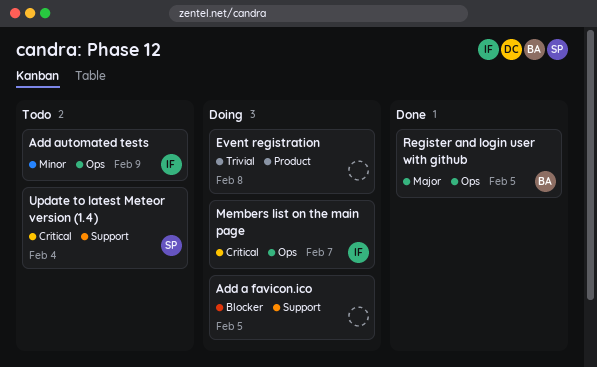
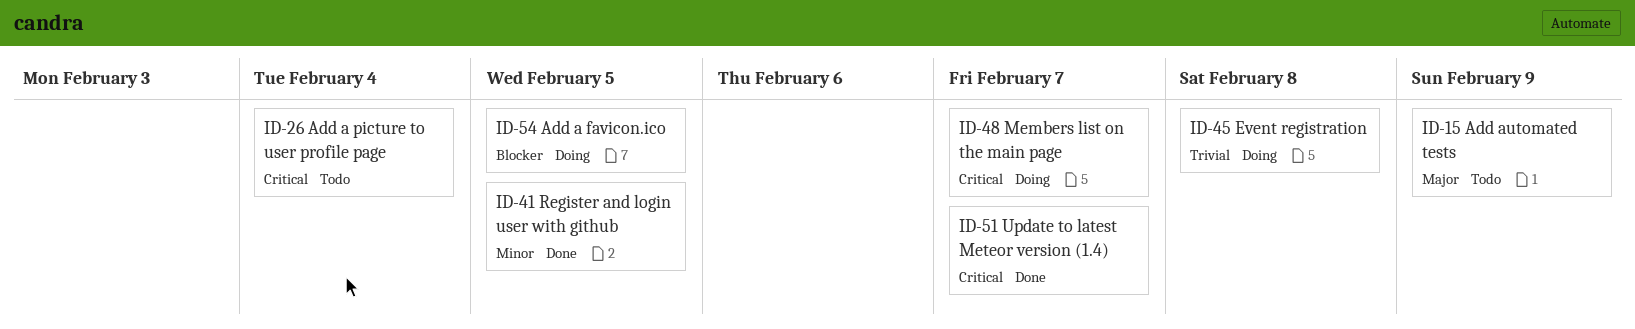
Add a picture to user profile page: none -> present
Add automated tests, priority: Minor -> Major
Register and login user with github, priority: Major -> Minor
Update to latest Meteor version (1.4), status: Todo -> Done
Update to latest Meteor version (1.4), due: Feb 4 -> Feb 7

